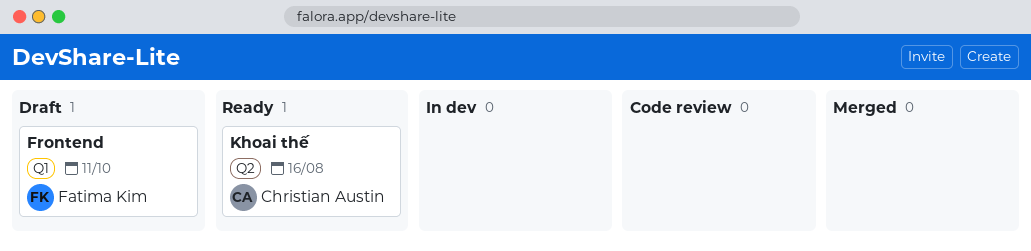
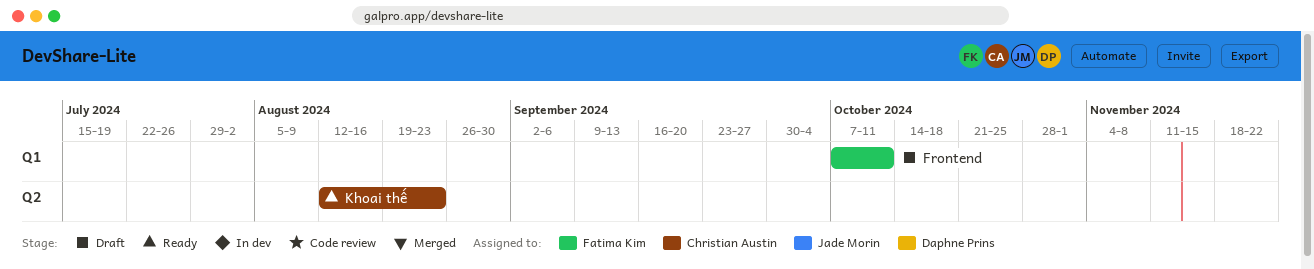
Khoai thế, due: Aug 16 -> Aug 23

